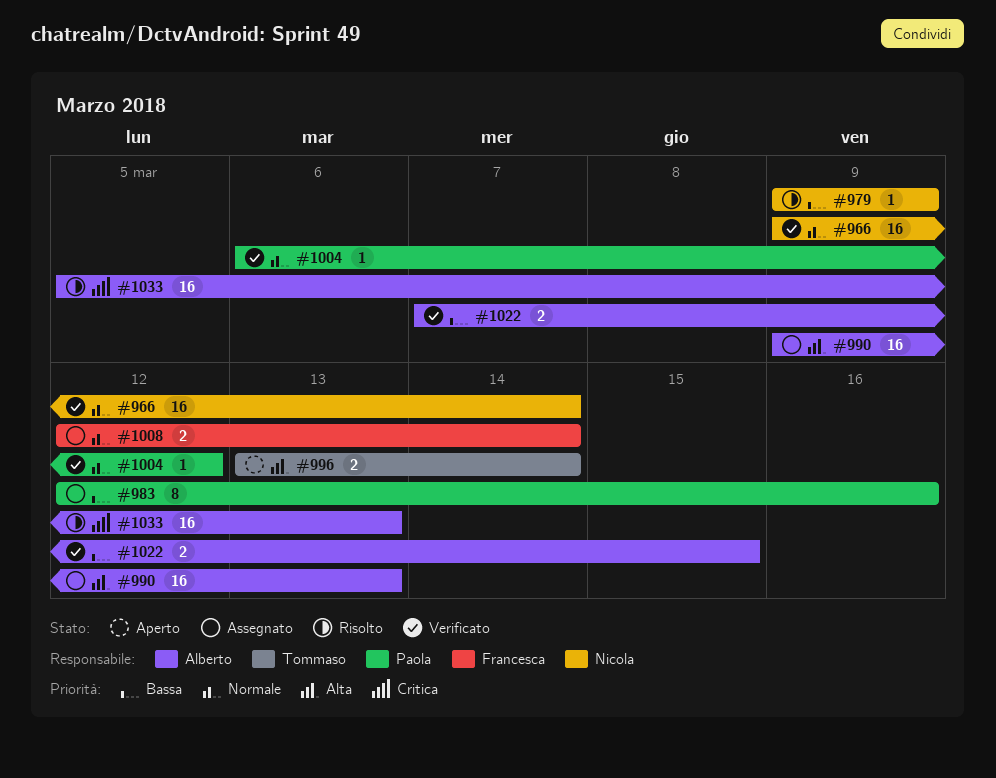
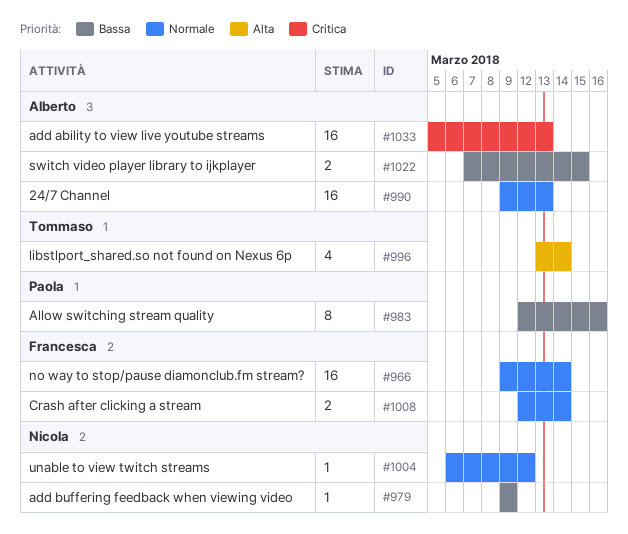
#966, owner: Nicola -> Francesca
#990, priority: Alta -> Normale
#996, estimate: 2 -> 4
#1004, owner: Paola -> Nicola

